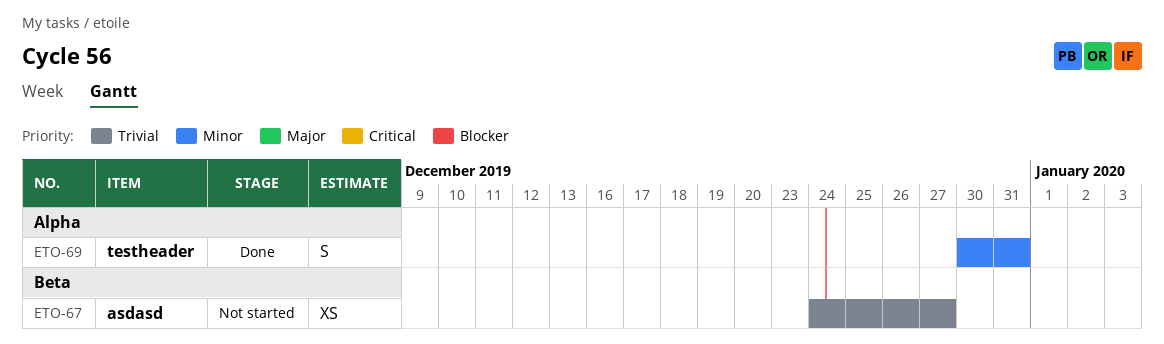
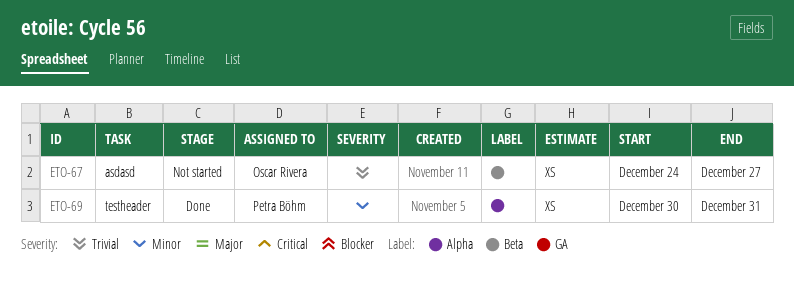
ETO-69, estimate: S -> XS

